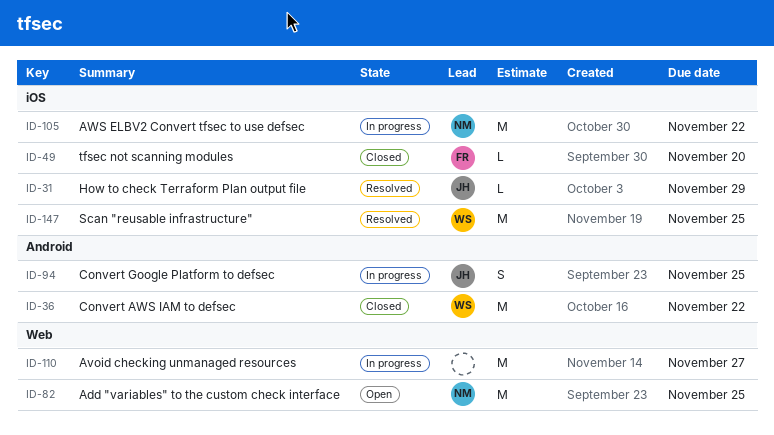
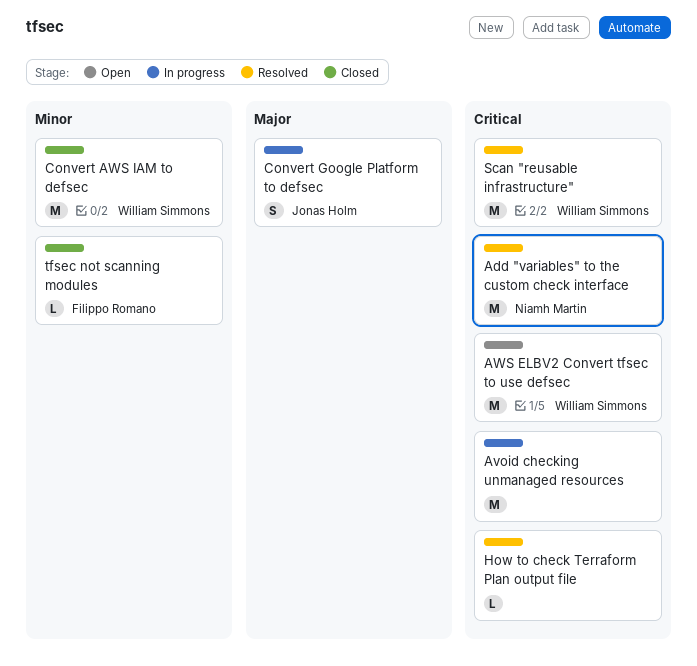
Add "variables" to the custom check interface, status: Open -> Resolved
AWS ELBV2 Convert tfsec to use defsec, status: In progress -> Open
AWS ELBV2 Convert tfsec to use defsec, owner: Niamh Martin -> William Simmons
How to check Terraform Plan output file, owner: Jonas Holm -> none

